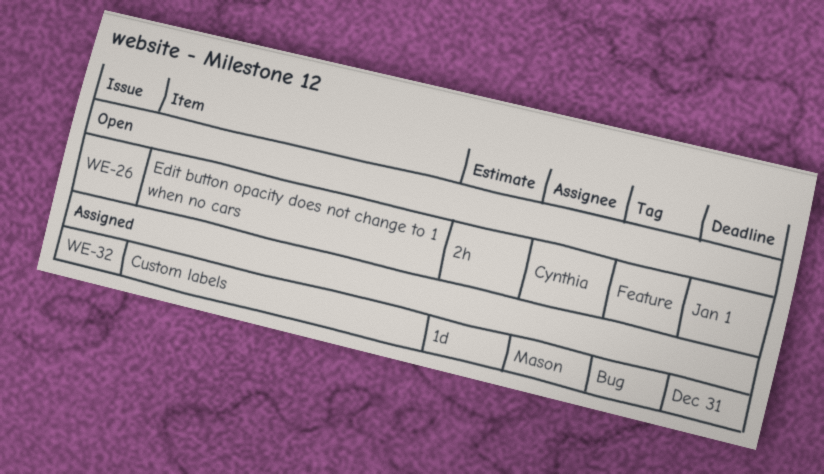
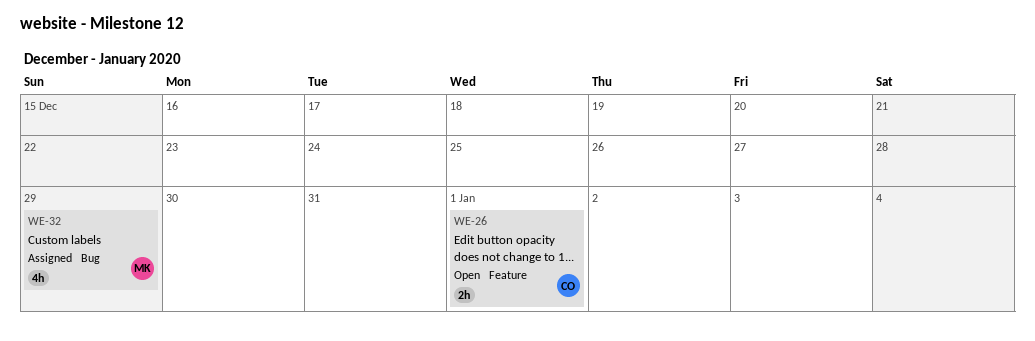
WE-32, estimate: 1d -> 4h
WE-32, due: Dec 31 -> Dec 29

